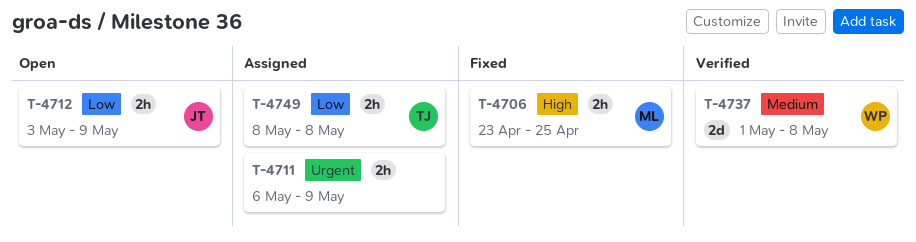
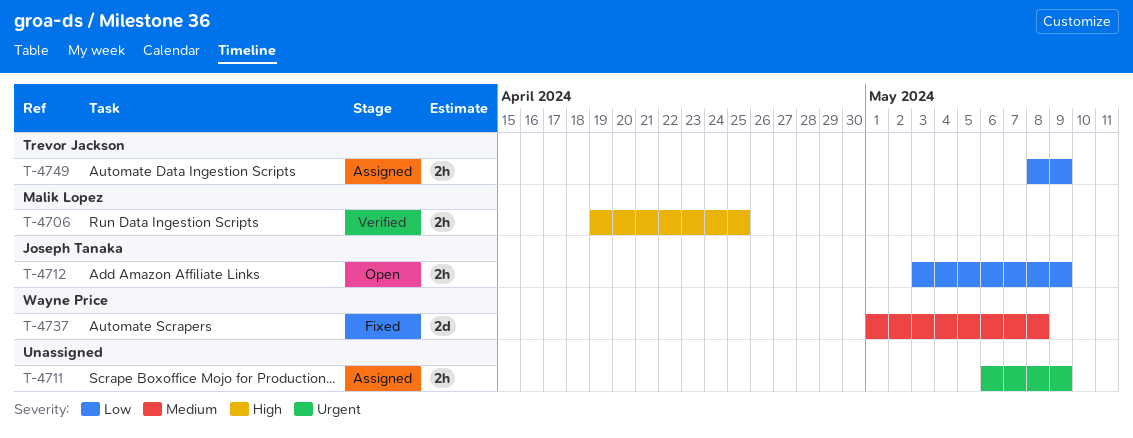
T-4706, status: Fixed -> Verified
T-4706, start: Apr 23 -> Apr 19
T-4737, status: Verified -> Fixed
T-4749, due: May 8 -> May 9

